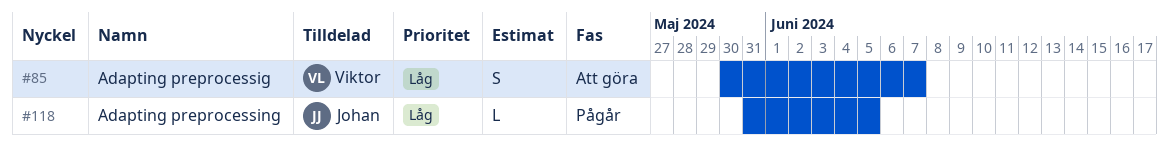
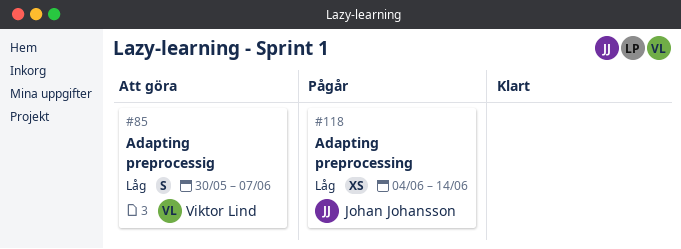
#118, estimate: L -> XS
#118, start: May 31 -> Jun 4
#118, due: Jun 5 -> Jun 14

